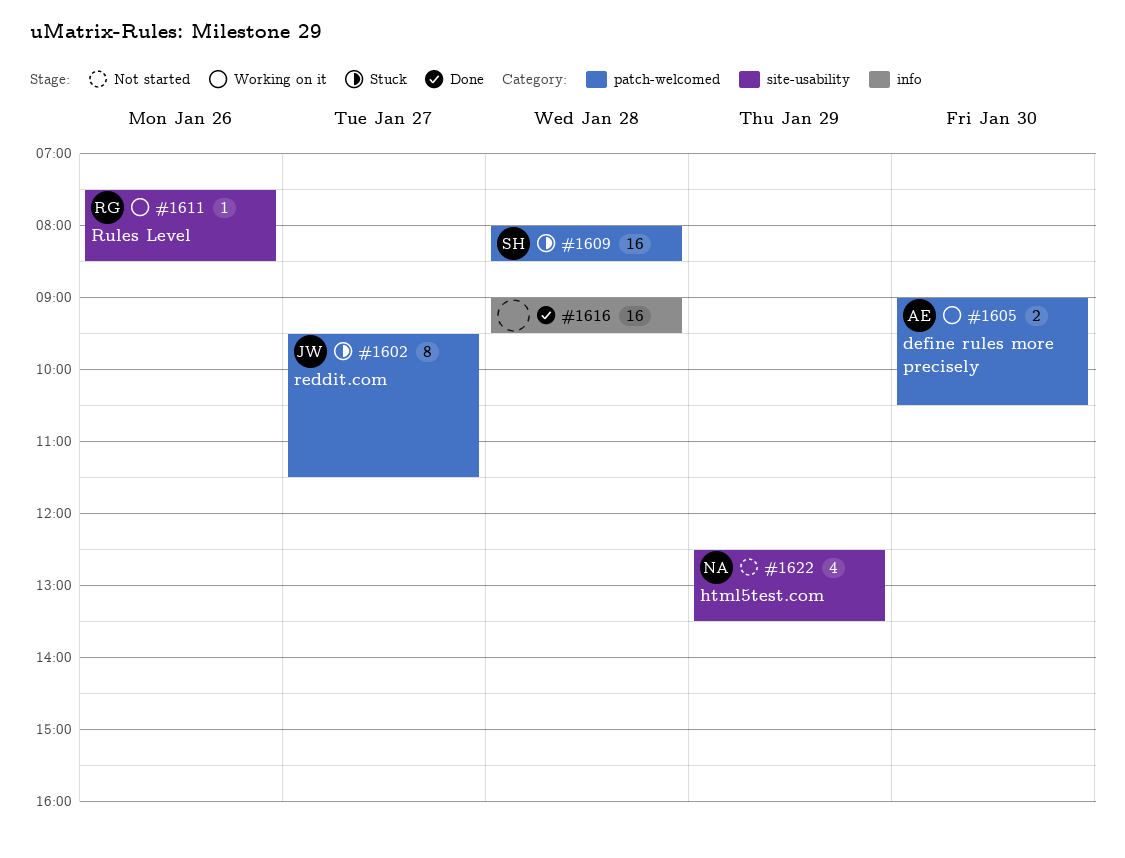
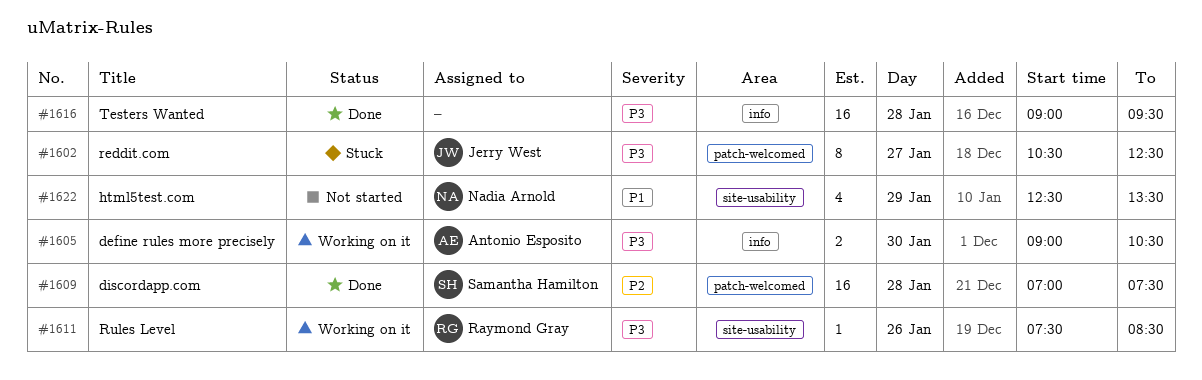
#1602, begins: 09:30 -> 10:30
#1602, ends: 11:30 -> 12:30
#1605, label: patch-welcomed -> info
#1609, status: Stuck -> Done
#1609, begins: 08:00 -> 07:00
#1609, ends: 08:30 -> 07:30

